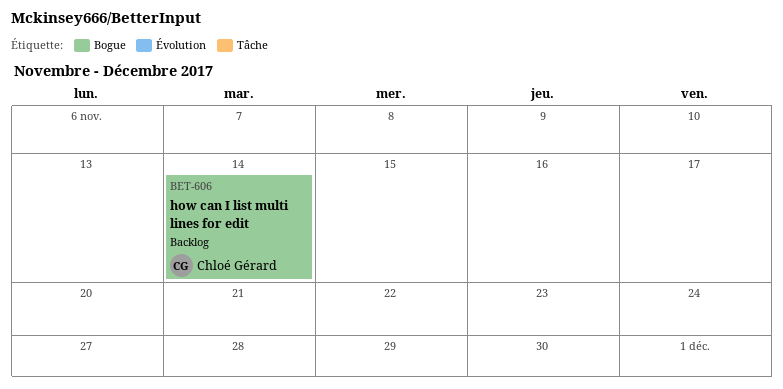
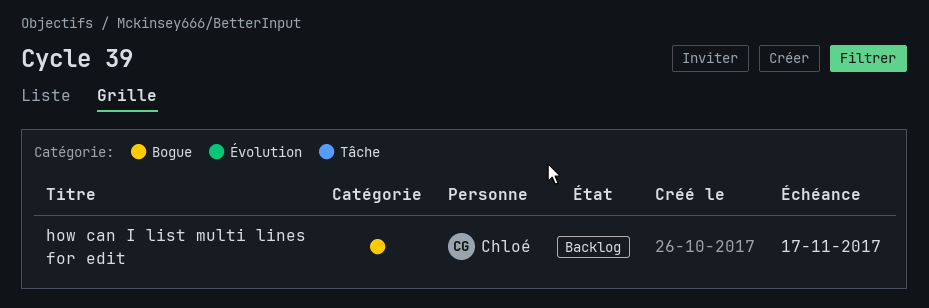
how can I list multi lines for edit, due: Nov 14 -> Nov 17

